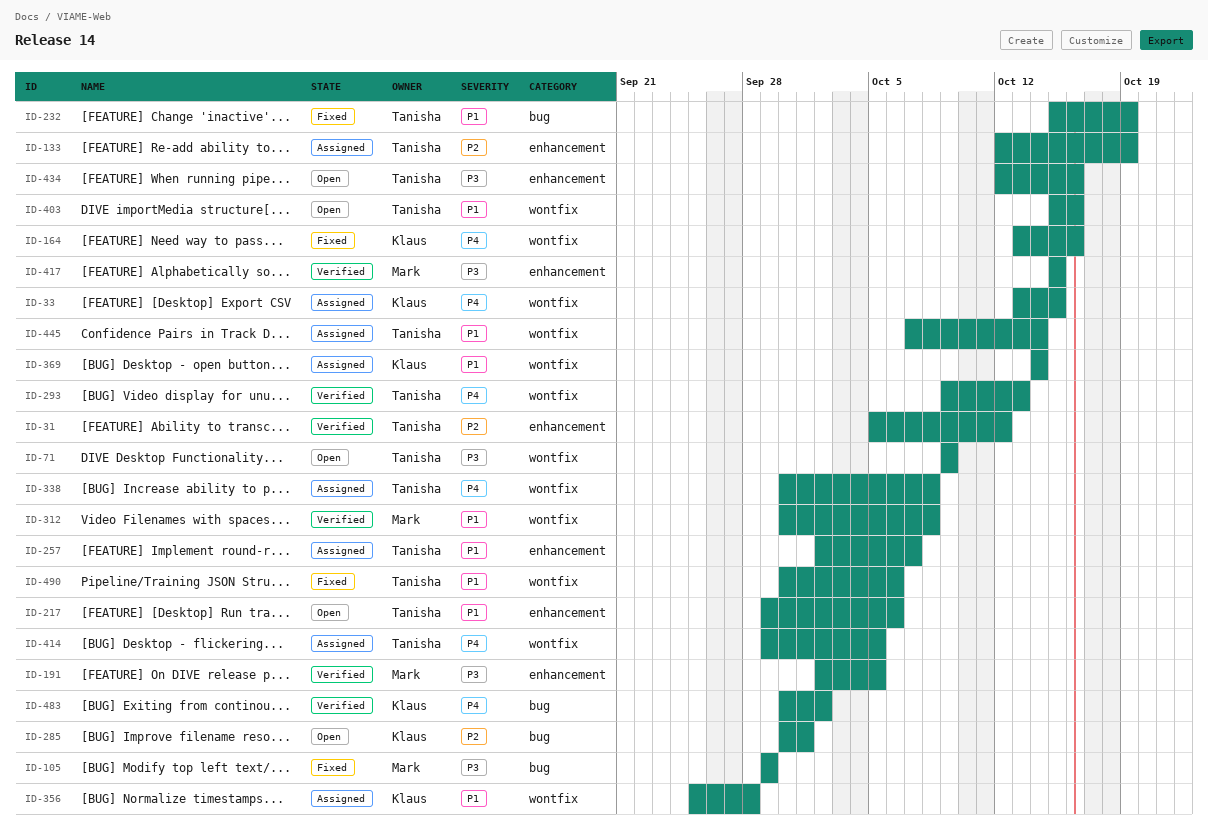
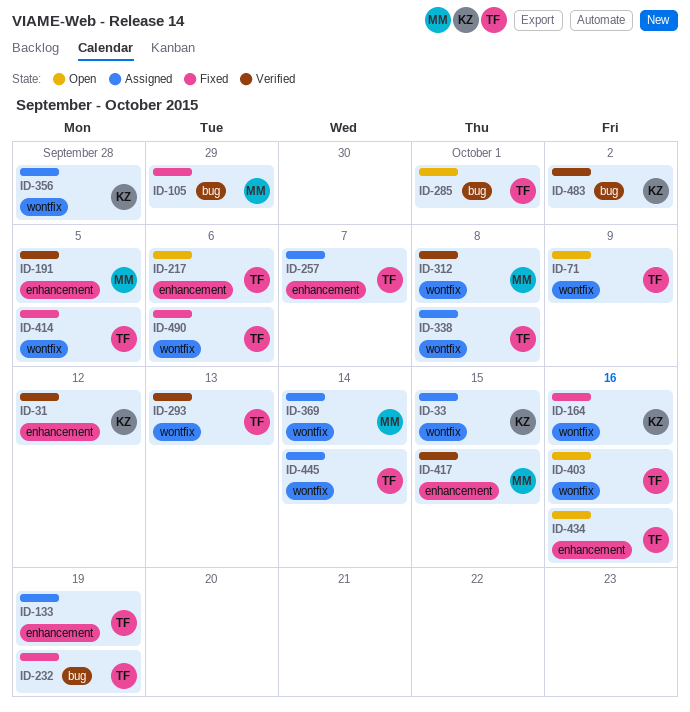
ID-31, owner: Tanisha -> Klaus
ID-285, owner: Klaus -> Tanisha
ID-369, owner: Klaus -> Mark
ID-414, status: Assigned -> Fixed

